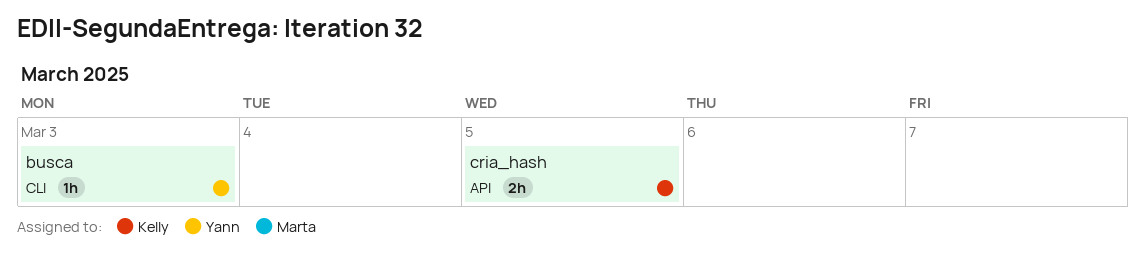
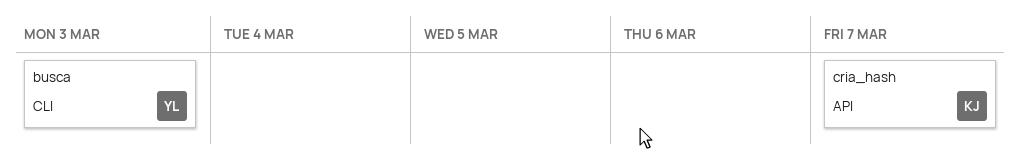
cria_hash, due: Mar 5 -> Mar 7

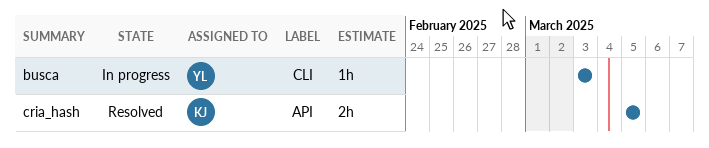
cria_hash, due: Mar 7 -> Mar 5

